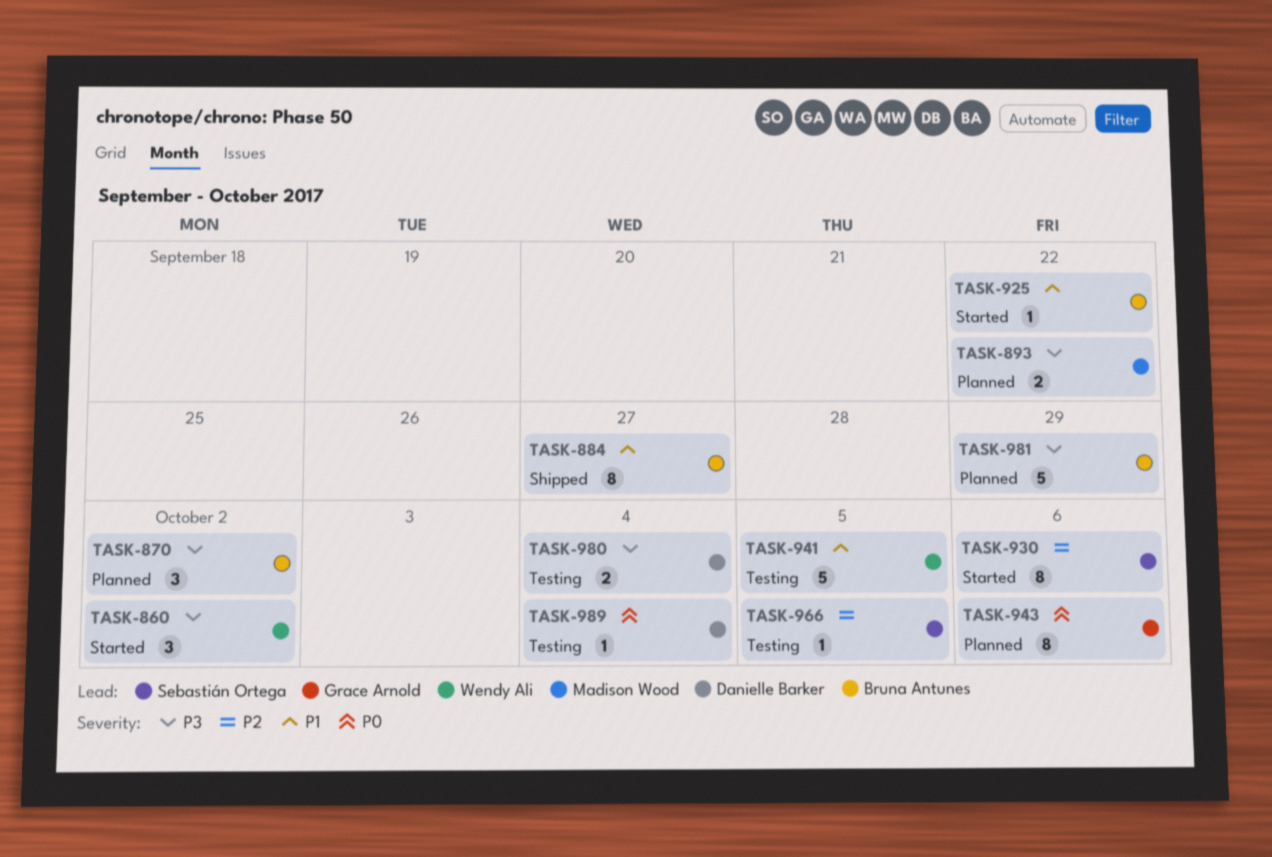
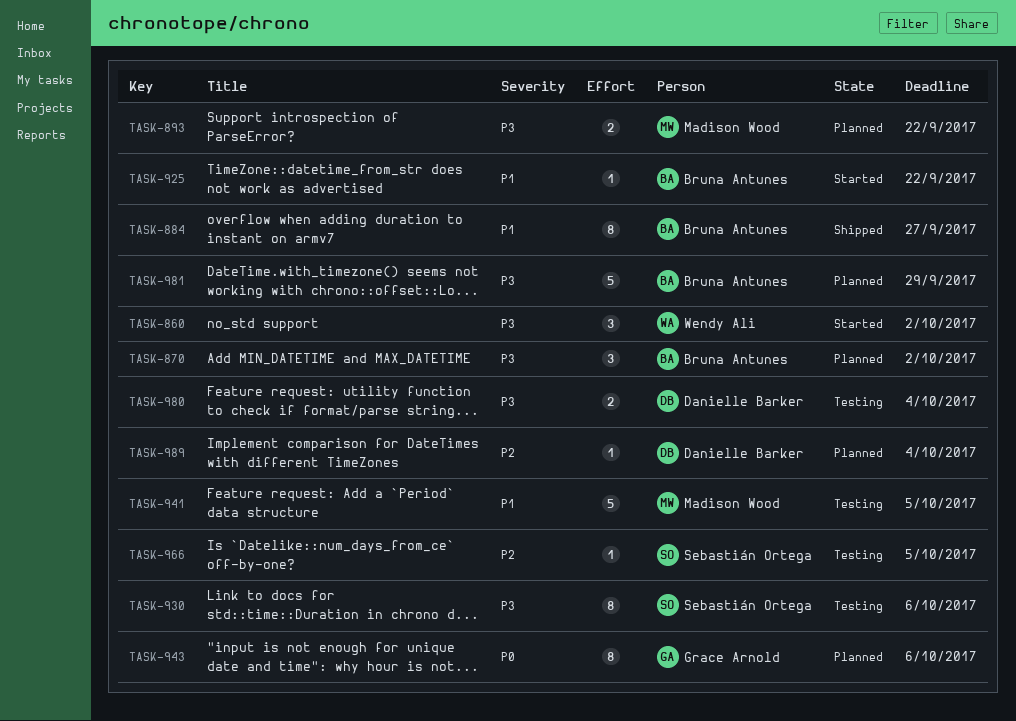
TASK-930, status: Started -> Testing
TASK-930, priority: P2 -> P3
TASK-941, owner: Wendy Ali -> Madison Wood
TASK-989, status: Testing -> Planned
TASK-989, priority: P0 -> P2

